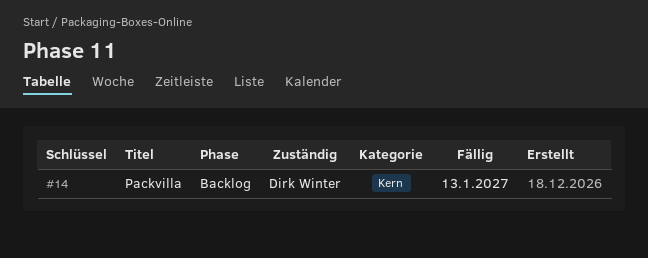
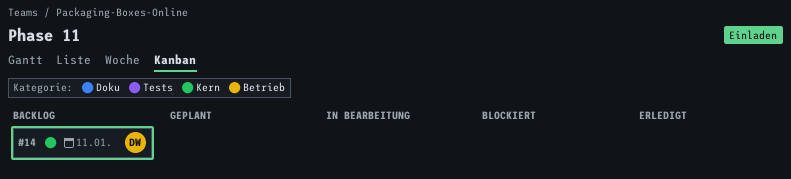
#14, due: Jan 13 -> Jan 11

